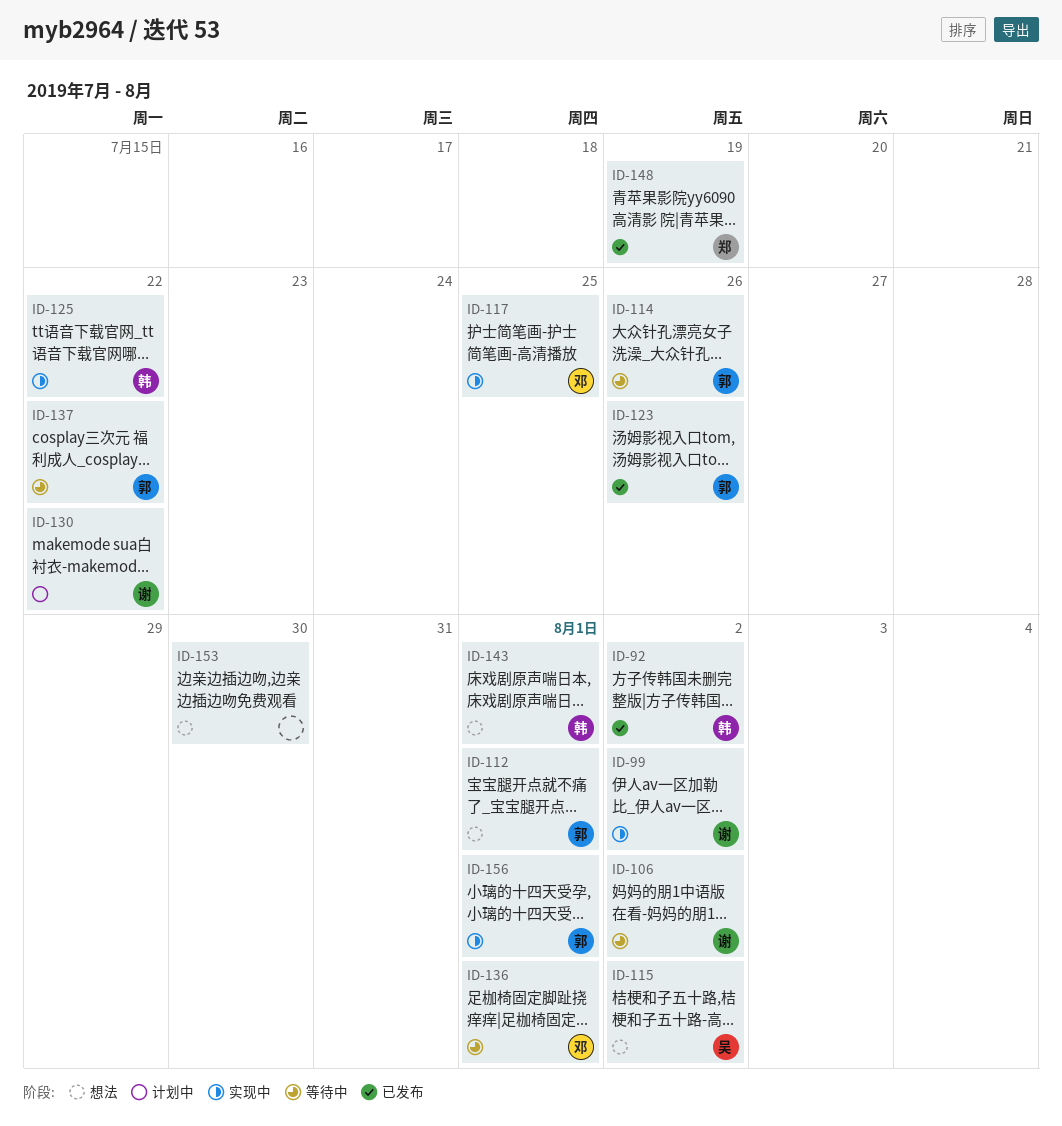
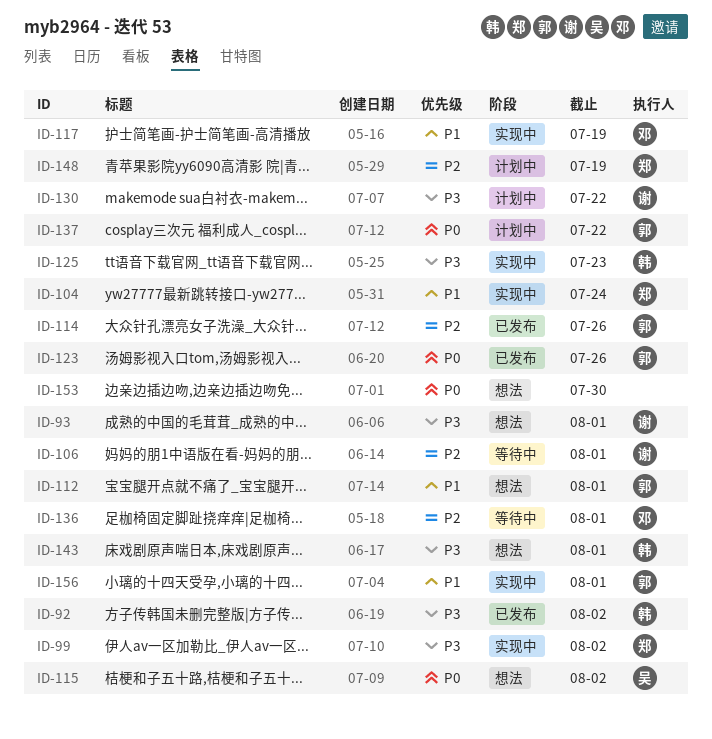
ID-93: none -> present
ID-99, owner: 谢 -> 郑
ID-104: none -> present
ID-106, due: Aug 2 -> Aug 1
ID-114, status: 等待中 -> 已发布
ID-117, due: Jul 25 -> Jul 19
ID-125, due: Jul 22 -> Jul 23
ID-137, status: 等待中 -> 计划中
ID-148, status: 已发布 -> 计划中

